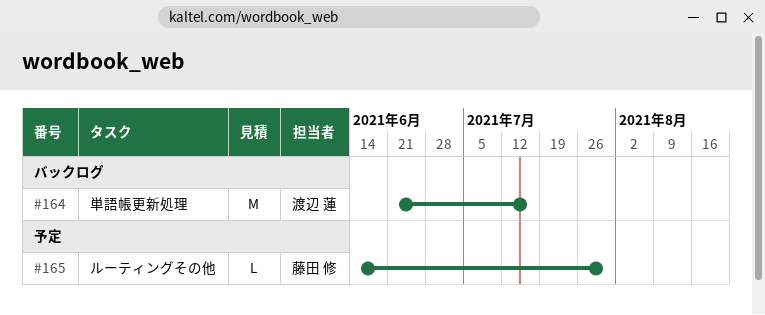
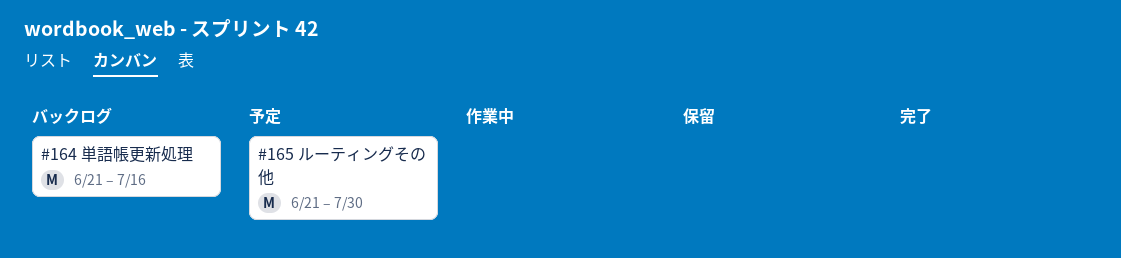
#165, estimate: L -> M
#165, start: Jun 14 -> Jun 21

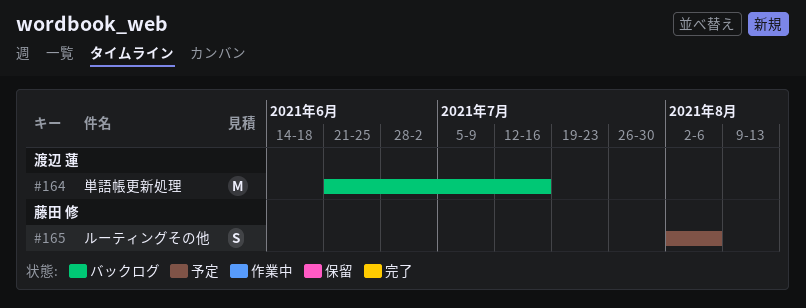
#165, estimate: M -> S
#165, start: Jun 21 -> Aug 2
#165, due: Jul 30 -> Aug 6

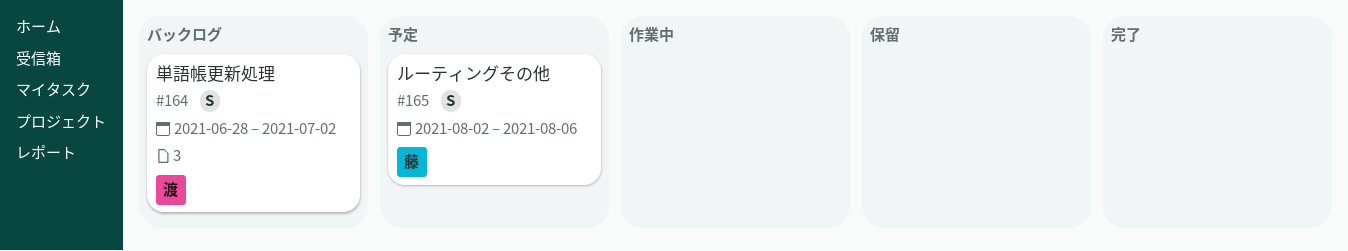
#164, estimate: M -> S
#164, start: Jun 21 -> Jun 28
#164, due: Jul 16 -> Jul 2

